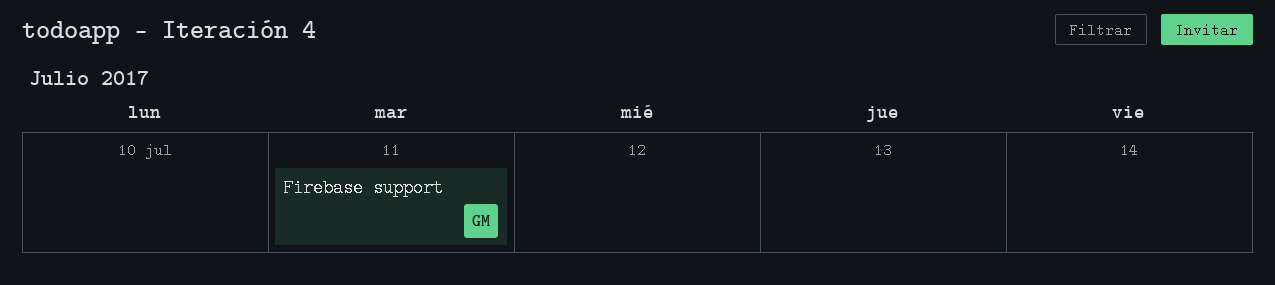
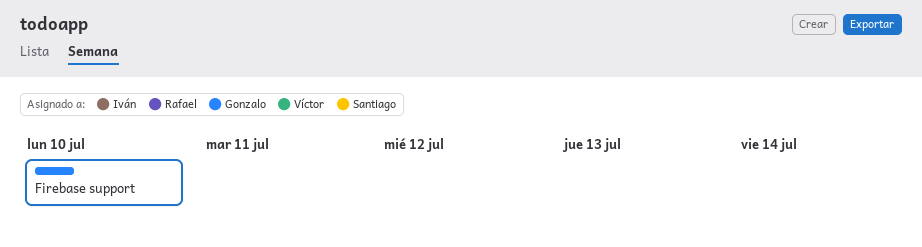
Firebase support, due: Jul 11 -> Jul 10

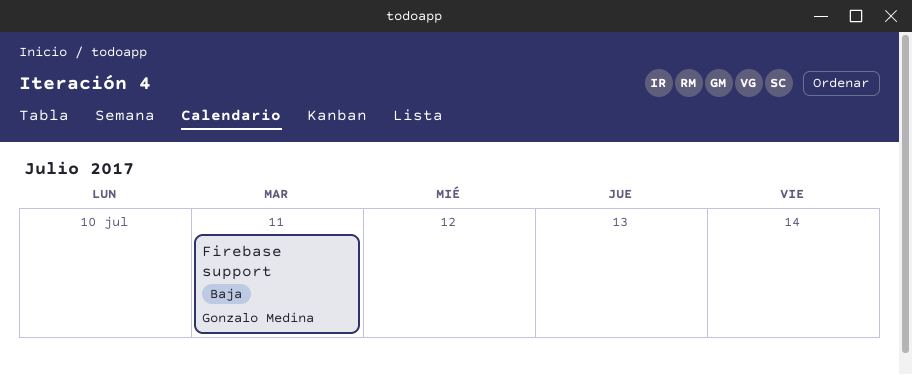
Firebase support, due: Jul 10 -> Jul 11

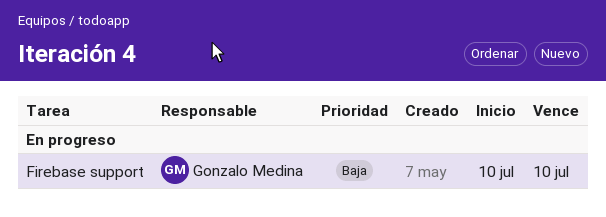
Firebase support, due: Jul 11 -> Jul 10

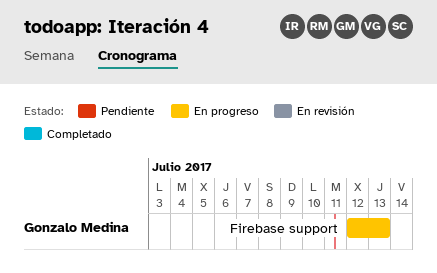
Firebase support, start: Jul 10 -> Jul 12
Firebase support, due: Jul 10 -> Jul 13

